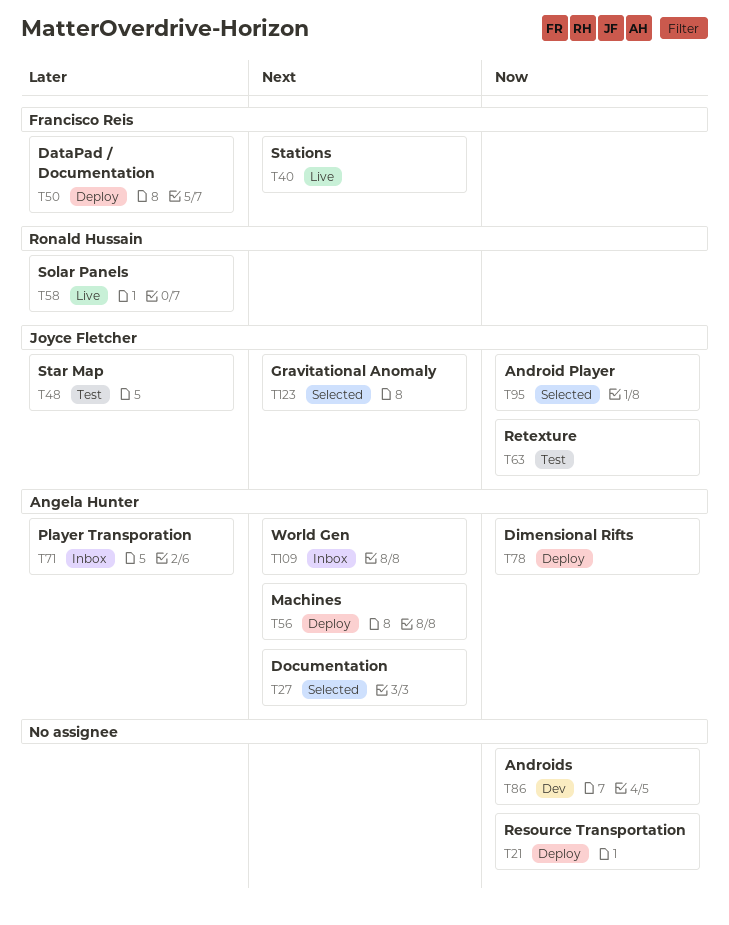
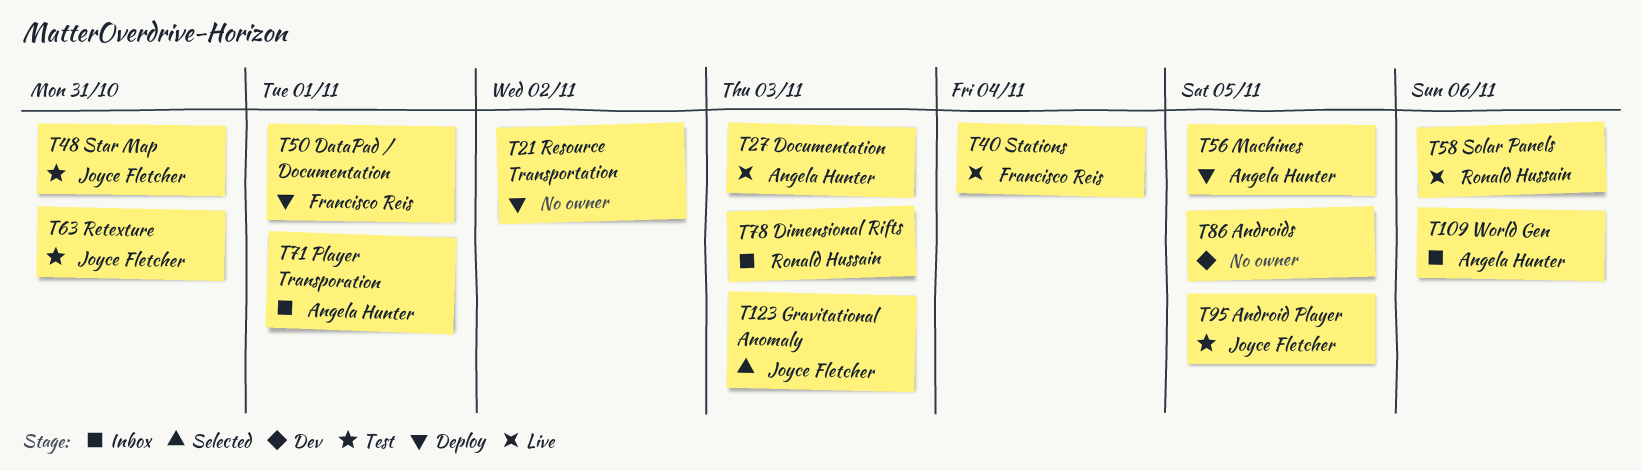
T27, status: Selected -> Live
T78, status: Deploy -> Inbox
T78, owner: Angela Hunter -> Ronald Hussain
T95, status: Selected -> Test

